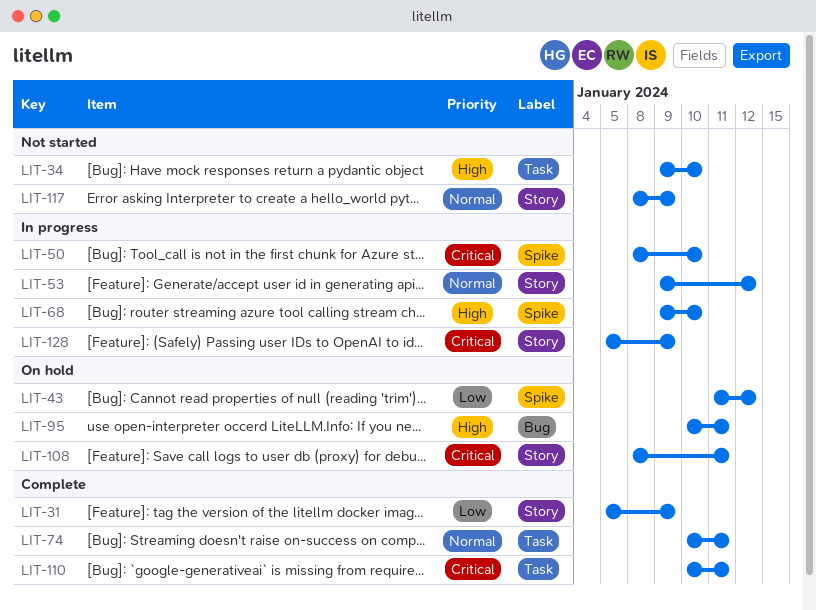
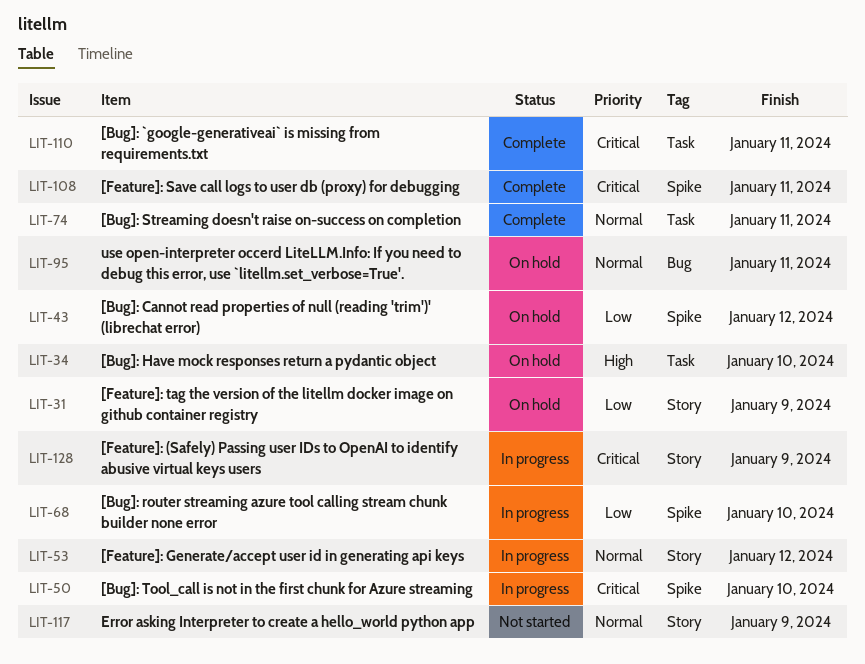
LIT-31, status: Complete -> On hold
LIT-34, status: Not started -> On hold
LIT-68, priority: High -> Low
LIT-95, priority: High -> Normal
LIT-108, status: On hold -> Complete
LIT-108, label: Story -> Spike

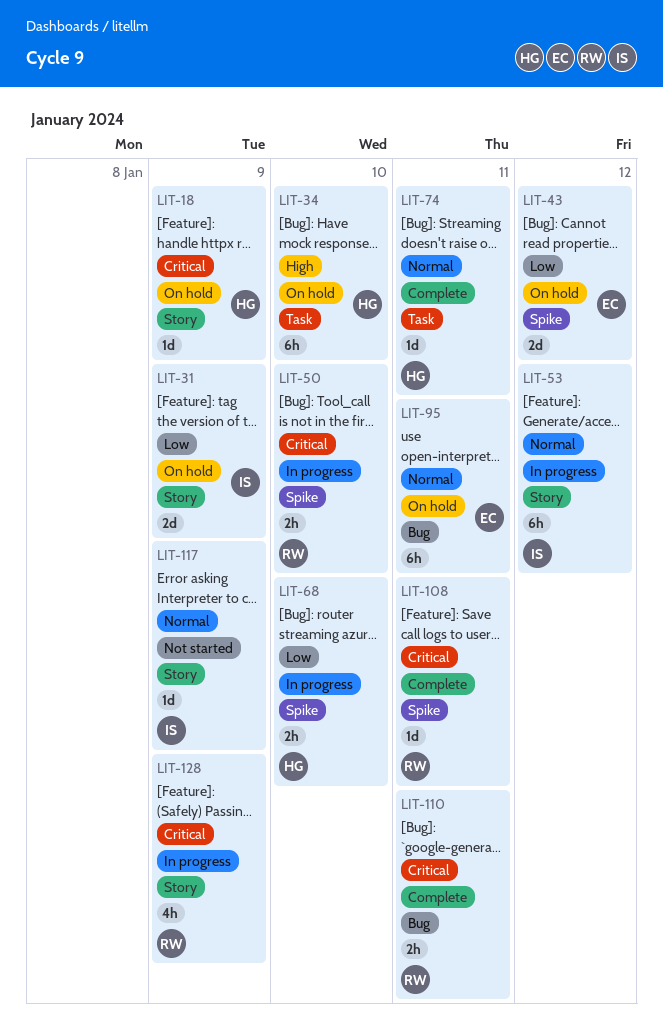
LIT-18: none -> present
LIT-110, label: Task -> Bug

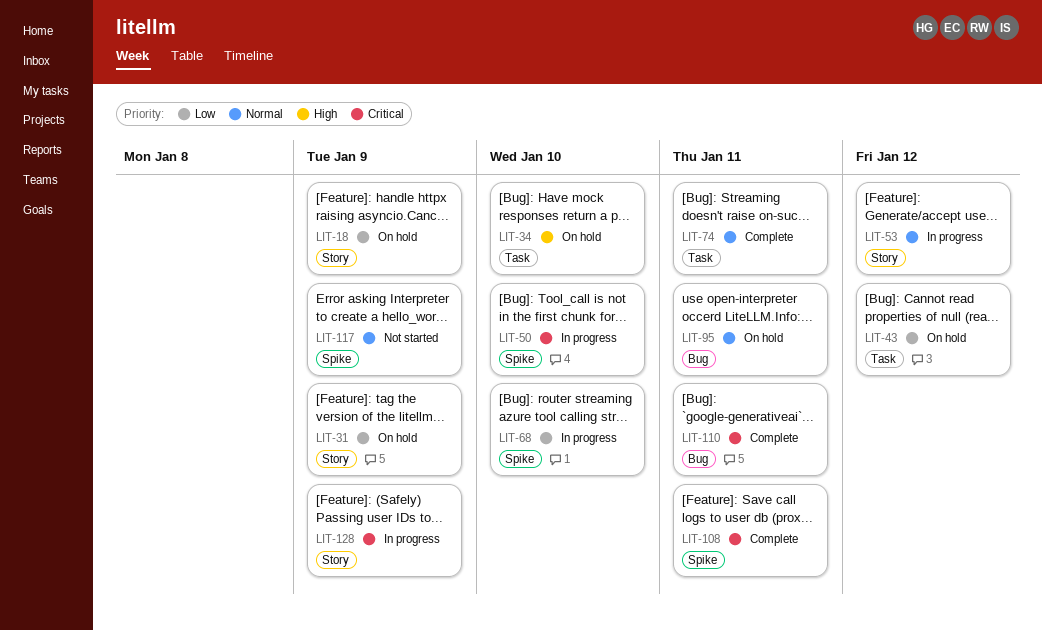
LIT-18, priority: Critical -> Low
LIT-43, label: Spike -> Task
LIT-117, label: Story -> Spike

